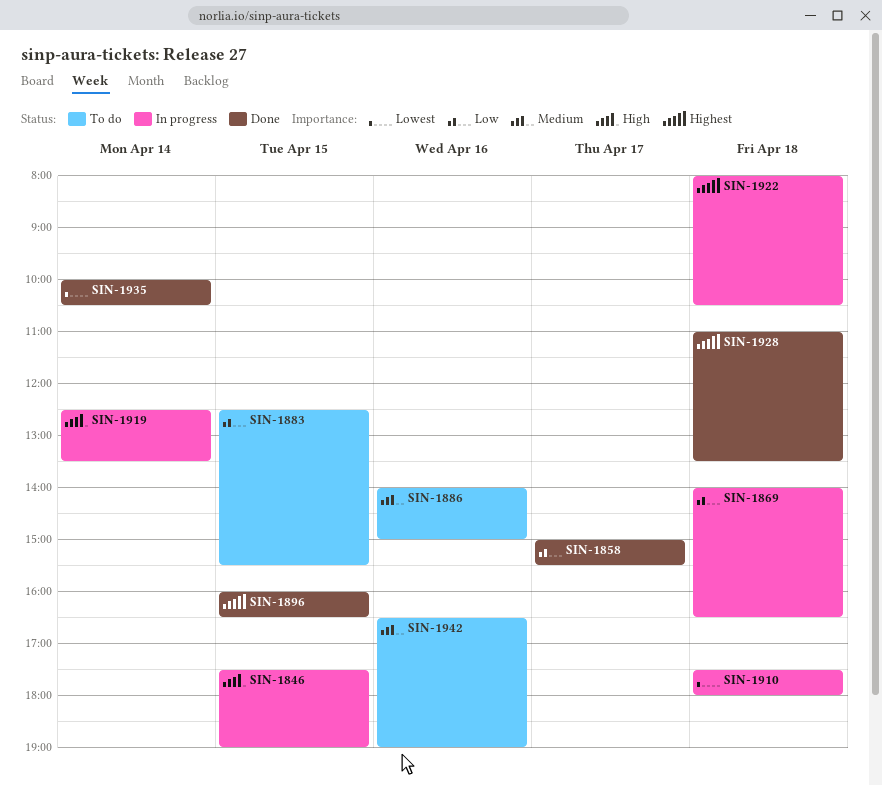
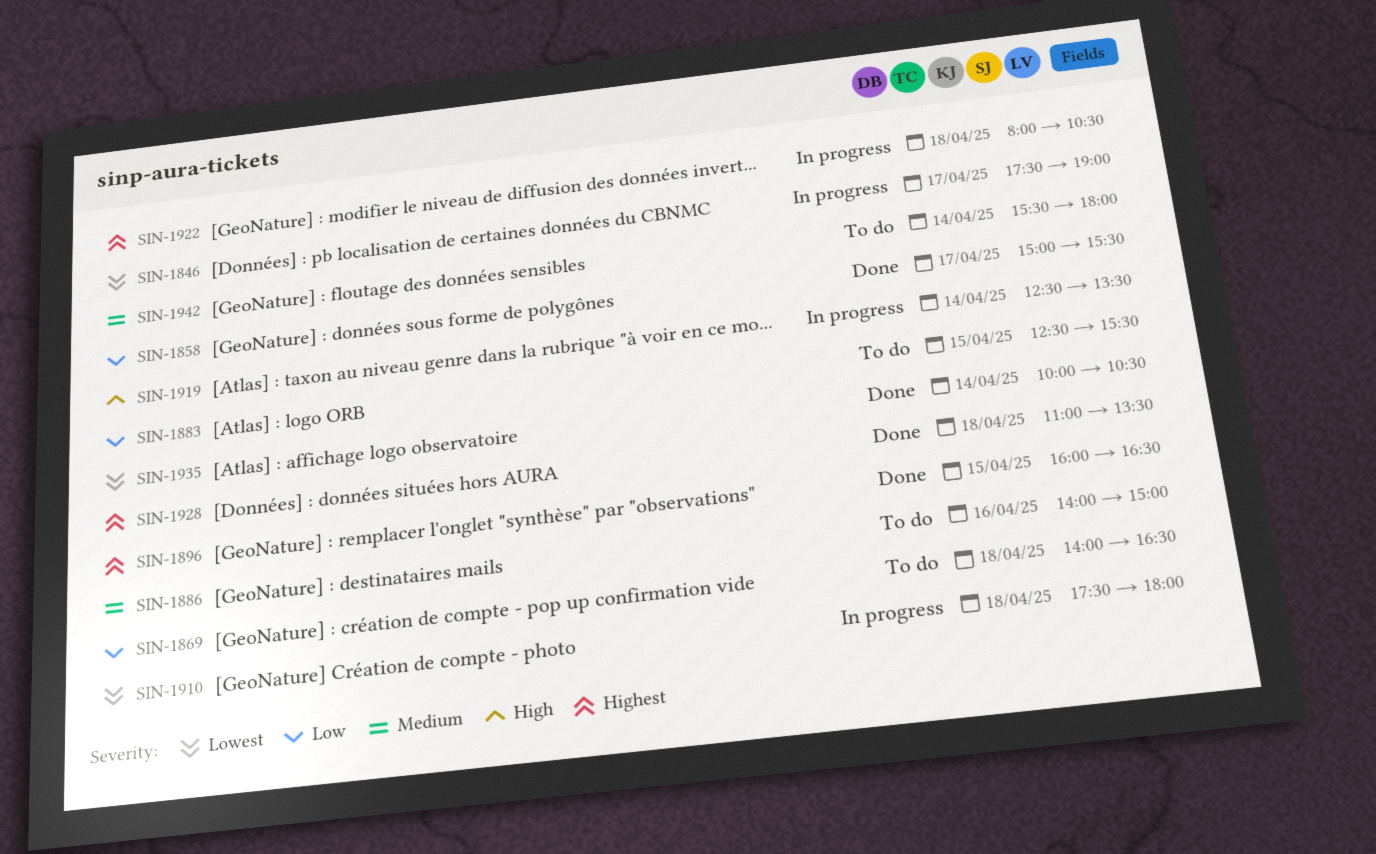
SIN-1846, priority: High -> Lowest
SIN-1846, day: Apr 15 -> Apr 17
SIN-1869, status: In progress -> To do
SIN-1942, day: Apr 16 -> Apr 14
SIN-1942, begins: 16:30 -> 15:30
SIN-1942, ends: 19:00 -> 18:00

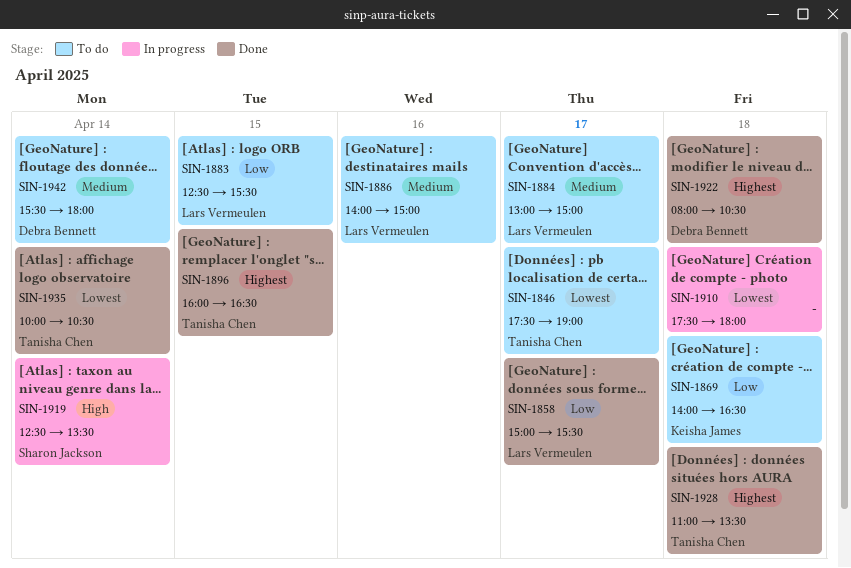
SIN-1846, status: In progress -> To do
SIN-1884: none -> present
SIN-1922, status: In progress -> Done

